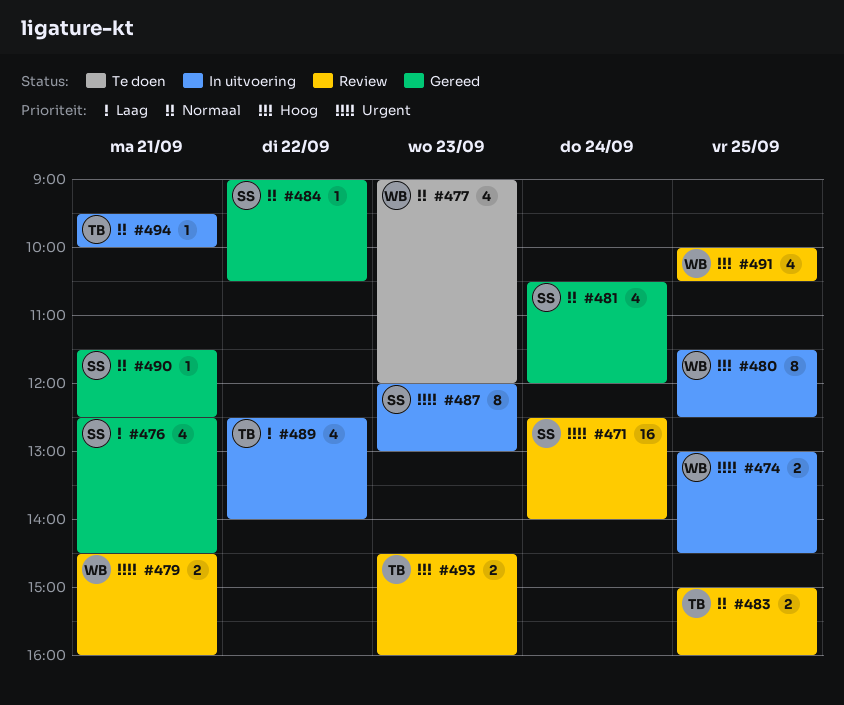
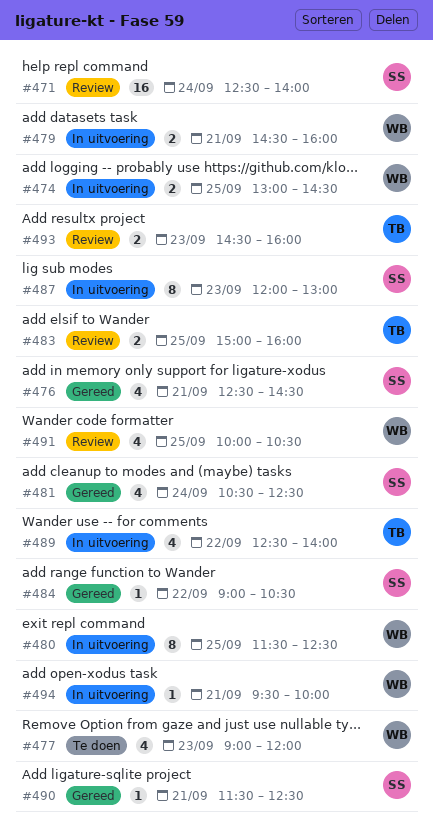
#479, status: Review -> In uitvoering
#481, ends: 12:00 -> 12:30
#494, owner: TB -> WB

